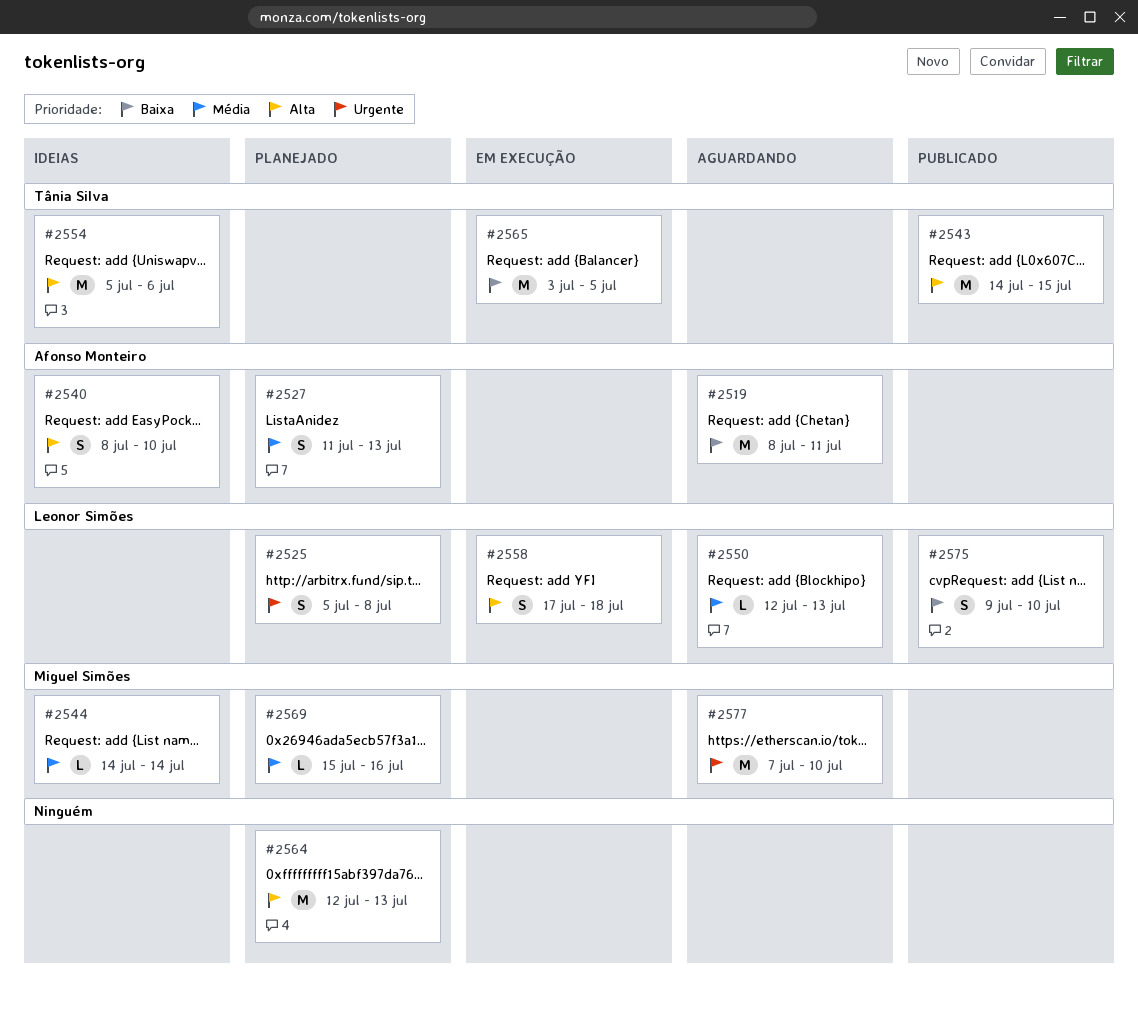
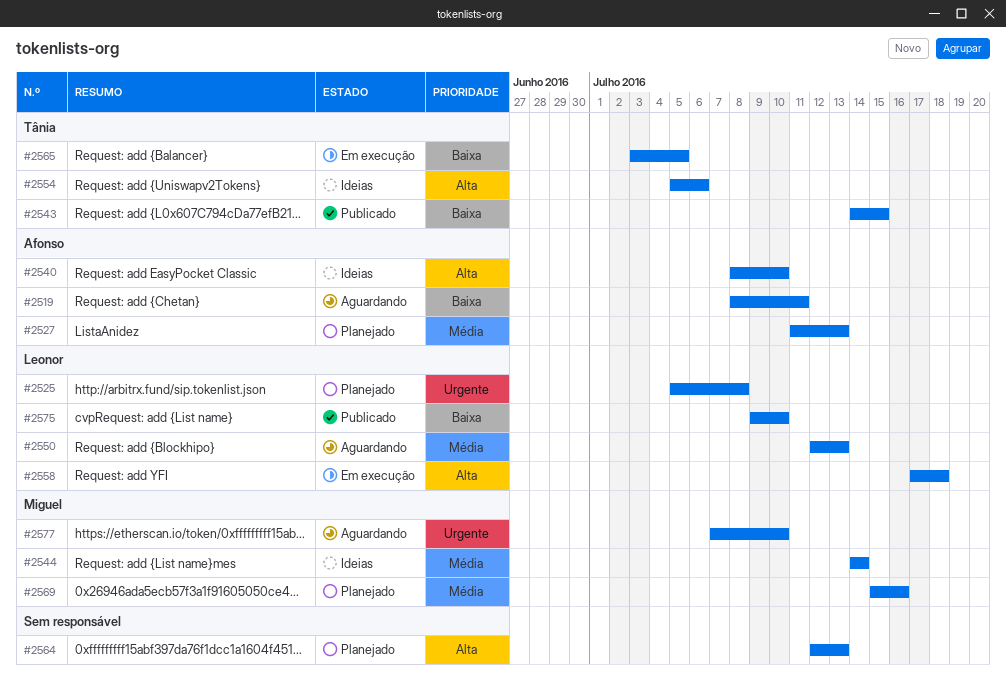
#2543, priority: Alta -> Baixa

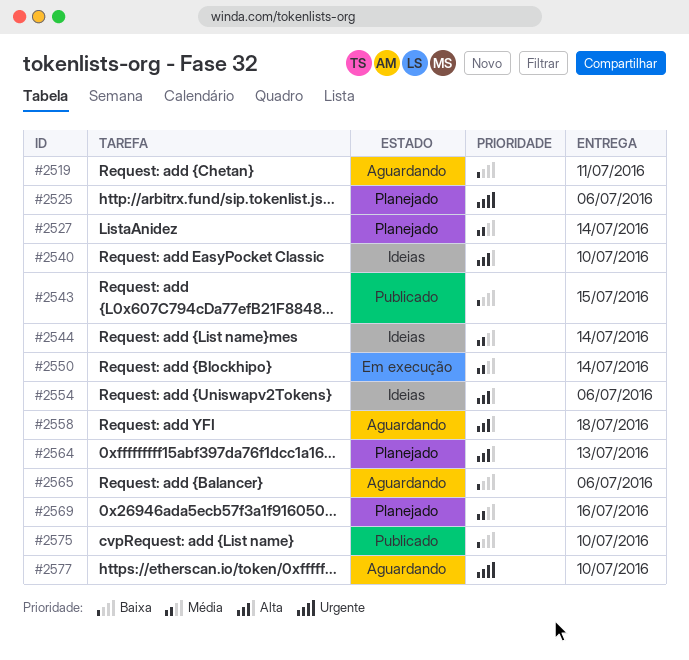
#2525, due: Jul 8 -> Jul 6
#2527, due: Jul 13 -> Jul 14
#2550, status: Aguardando -> Em execução
#2550, due: Jul 13 -> Jul 14
#2558, status: Em execução -> Aguardando
#2565, status: Em execução -> Aguardando
#2565, due: Jul 5 -> Jul 6

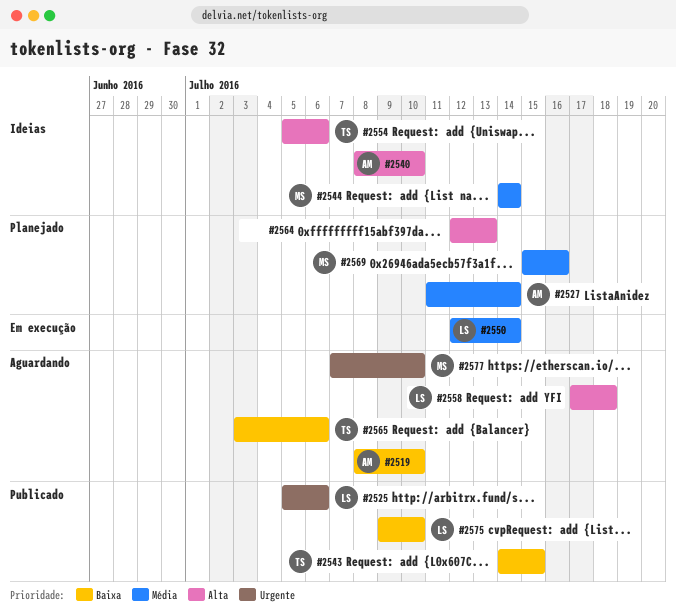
#2519, due: Jul 11 -> Jul 10
#2525, status: Planejado -> Publicado

